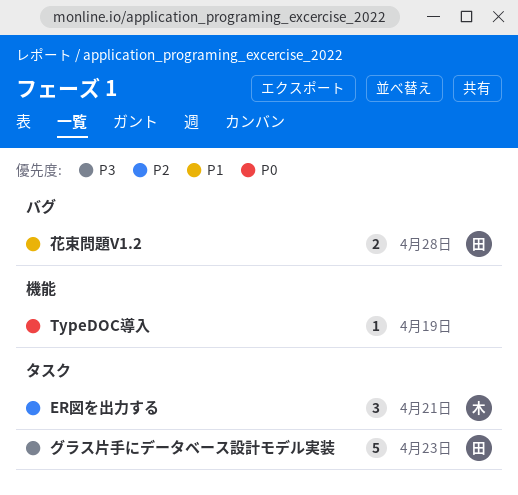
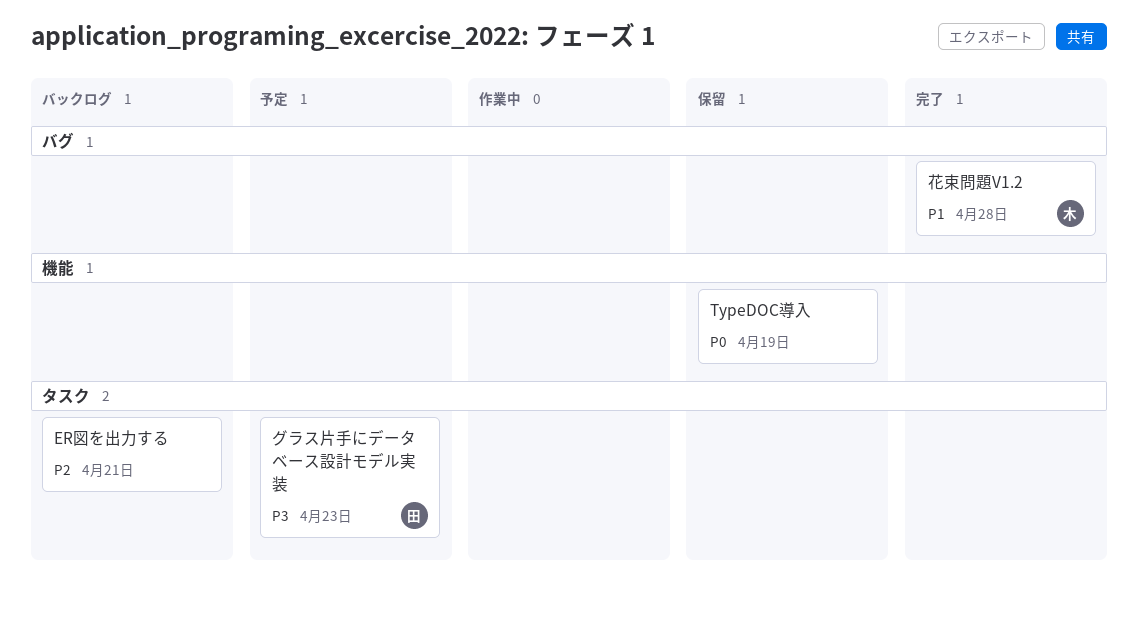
ER図を出力する, owner: 木 -> none
花束問題V1.2, owner: 田 -> 木

